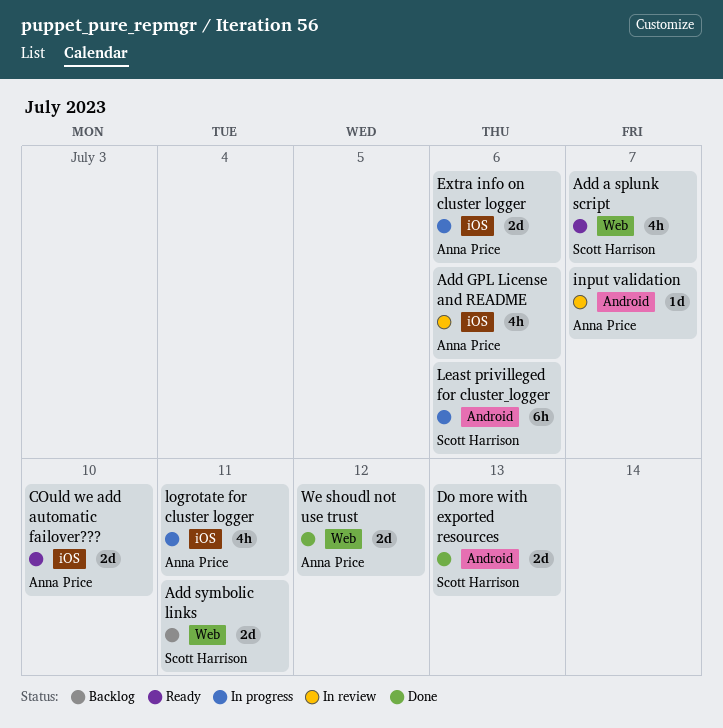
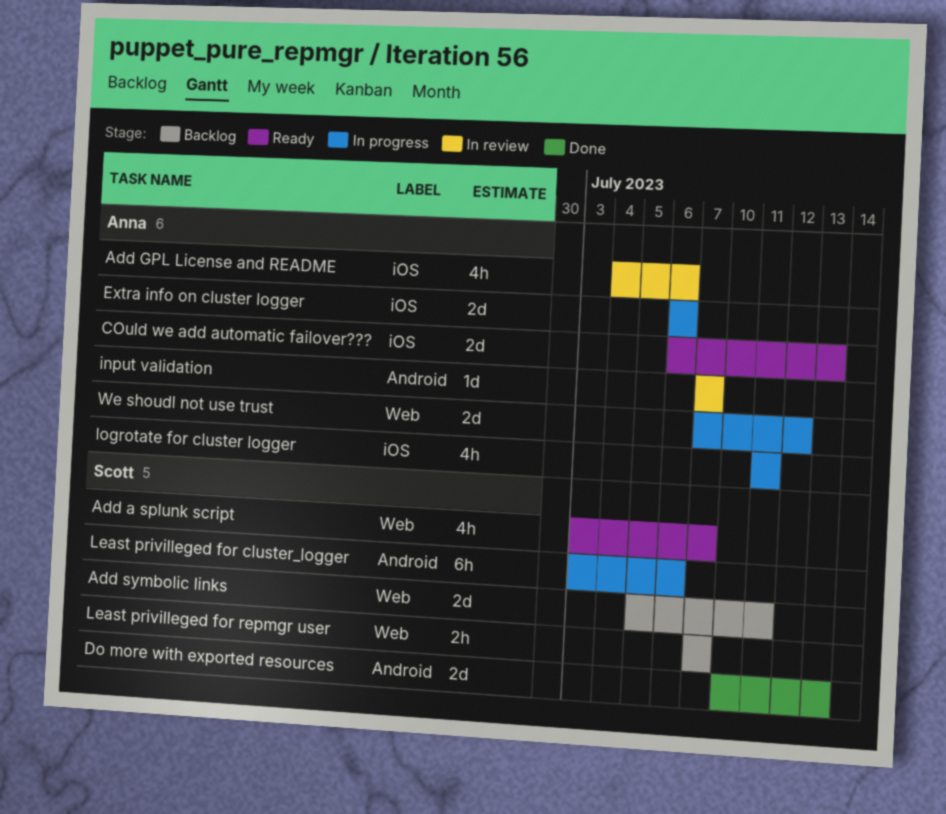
COuld we add automatic failover???, due: Jul 10 -> Jul 13
Least privilleged for repmgr user: none -> present
We shoudl not use trust, status: Done -> In progress

